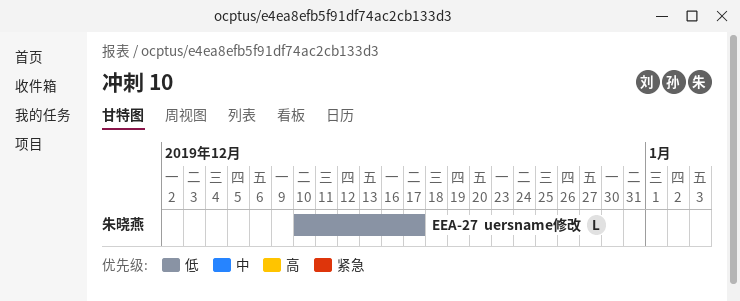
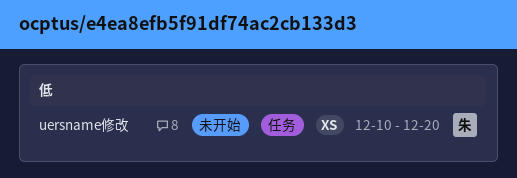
uersname修改, estimate: L -> XS
uersname修改, due: Dec 17 -> Dec 20

